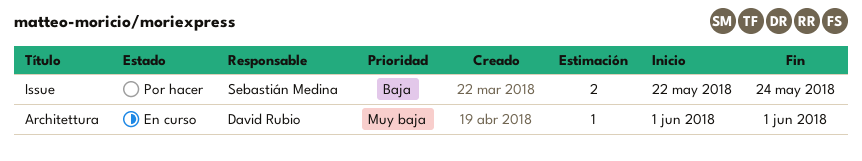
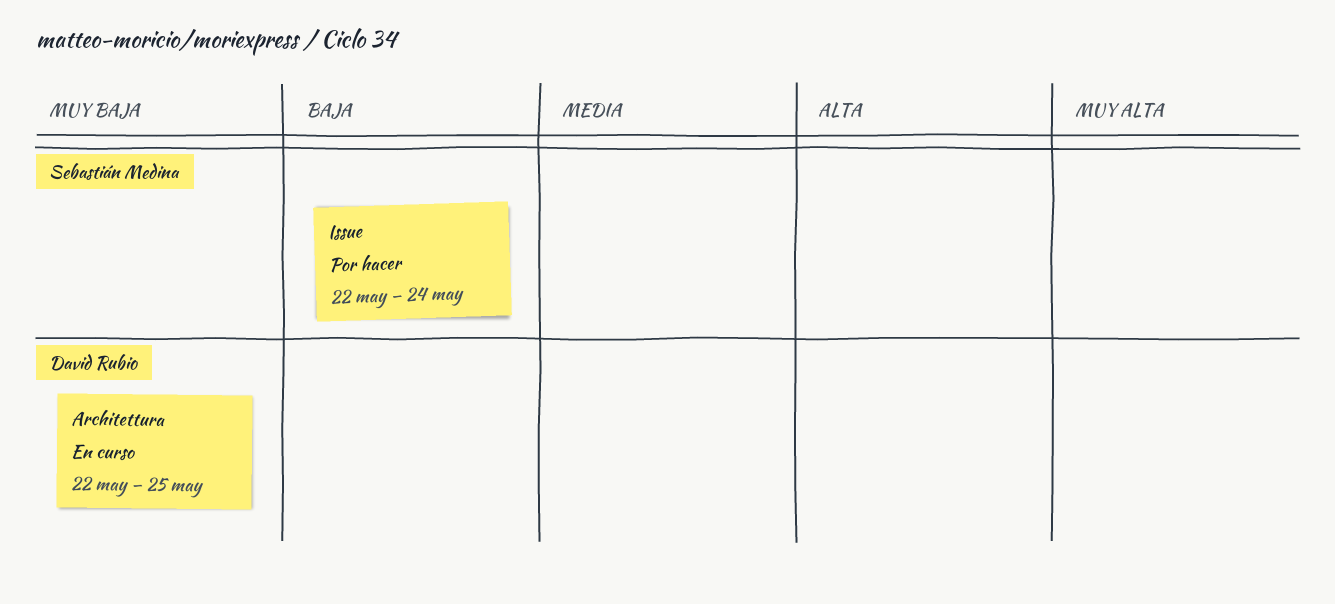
Architettura, start: Jun 1 -> May 22
Architettura, due: Jun 1 -> May 25

